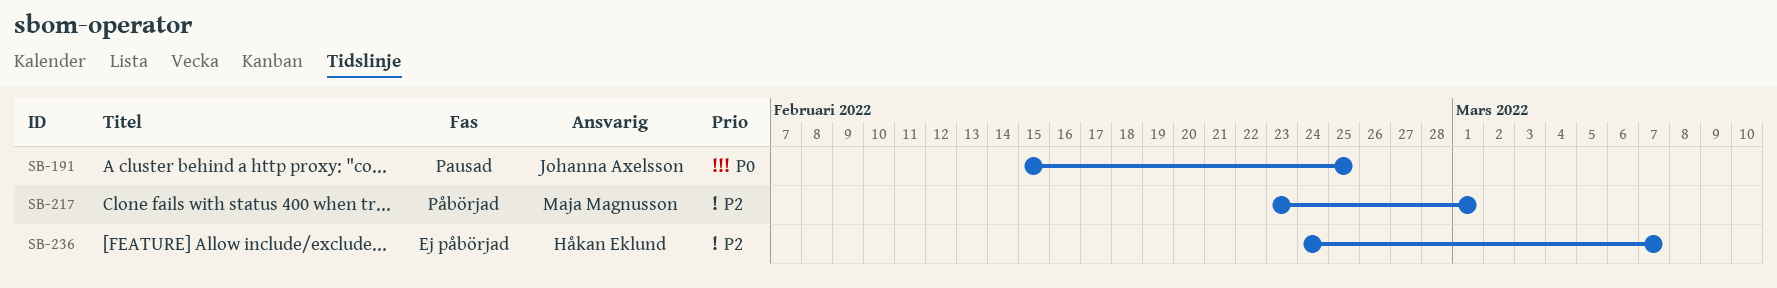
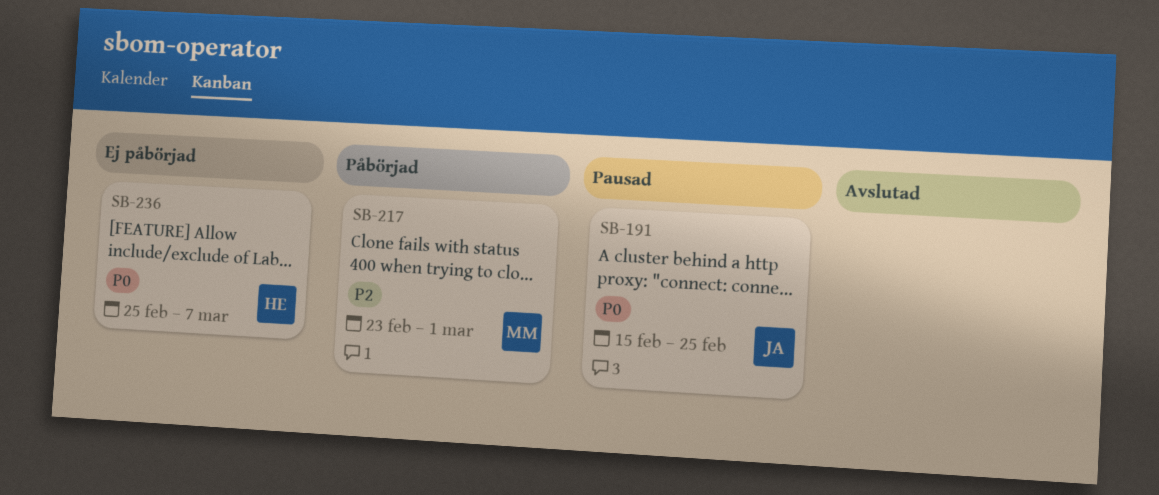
SB-236, priority: P2 -> P0
SB-236, start: Feb 24 -> Feb 25

